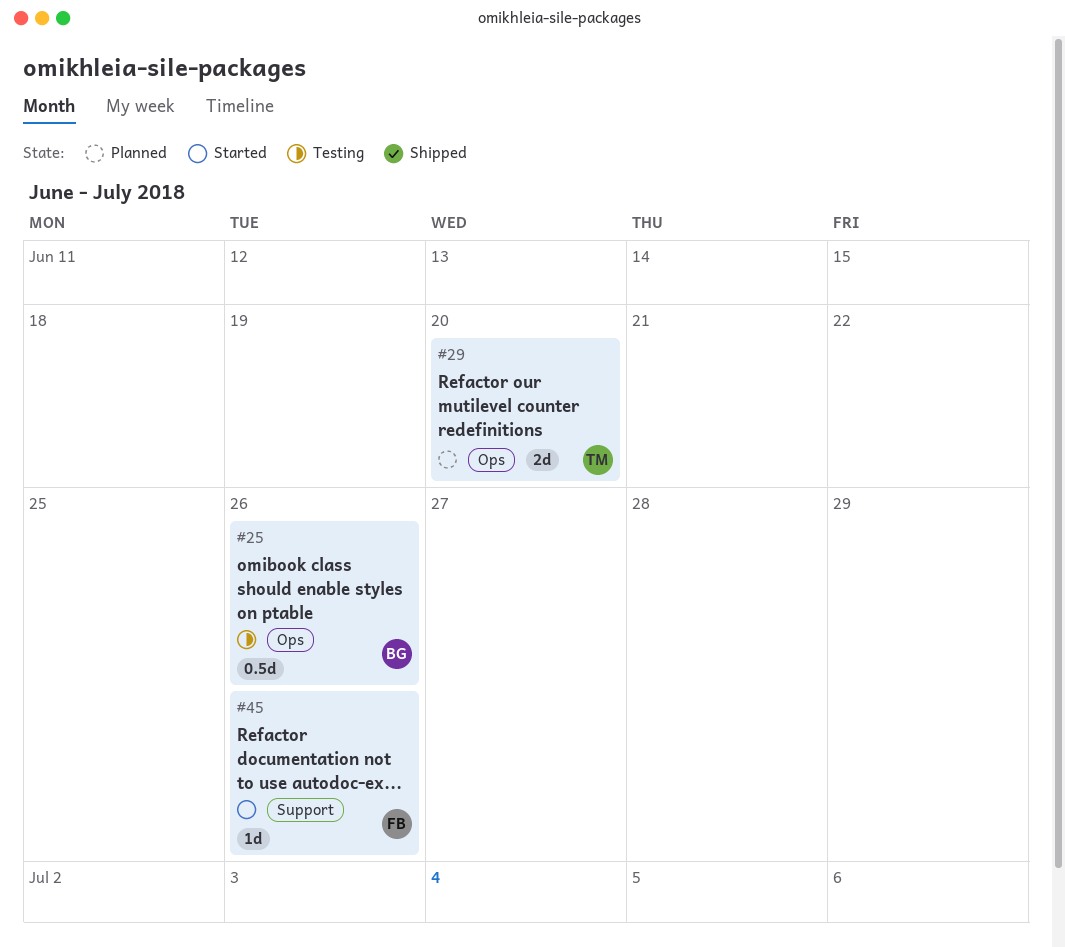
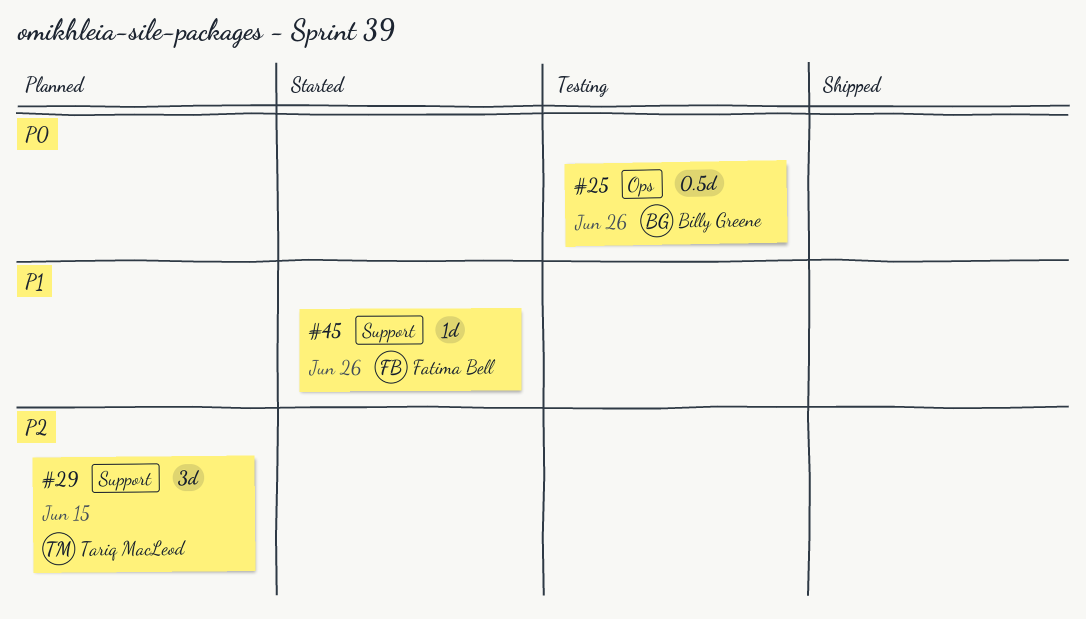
#29, label: Ops -> Support
#29, estimate: 2d -> 3d
#29, due: Jun 20 -> Jun 15

